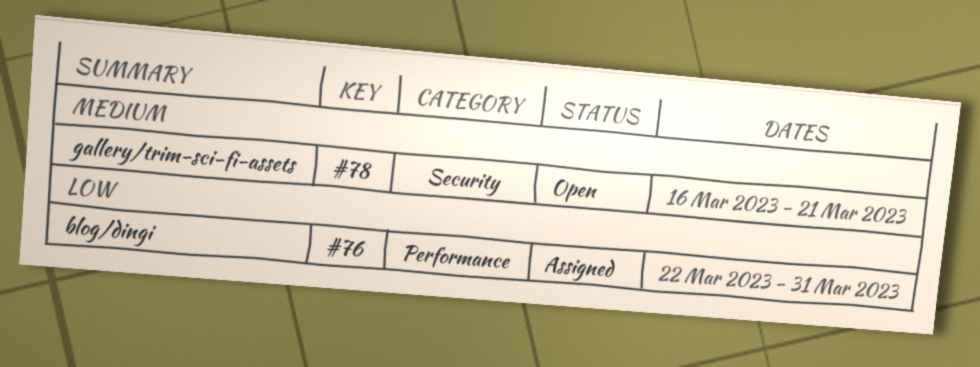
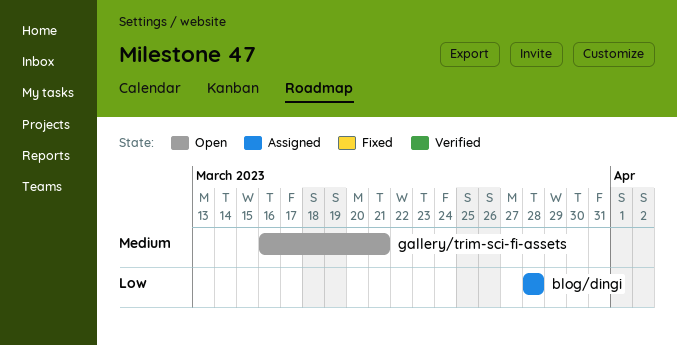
blog/dingi, start: Mar 22 -> Mar 28
blog/dingi, due: Mar 31 -> Mar 28

